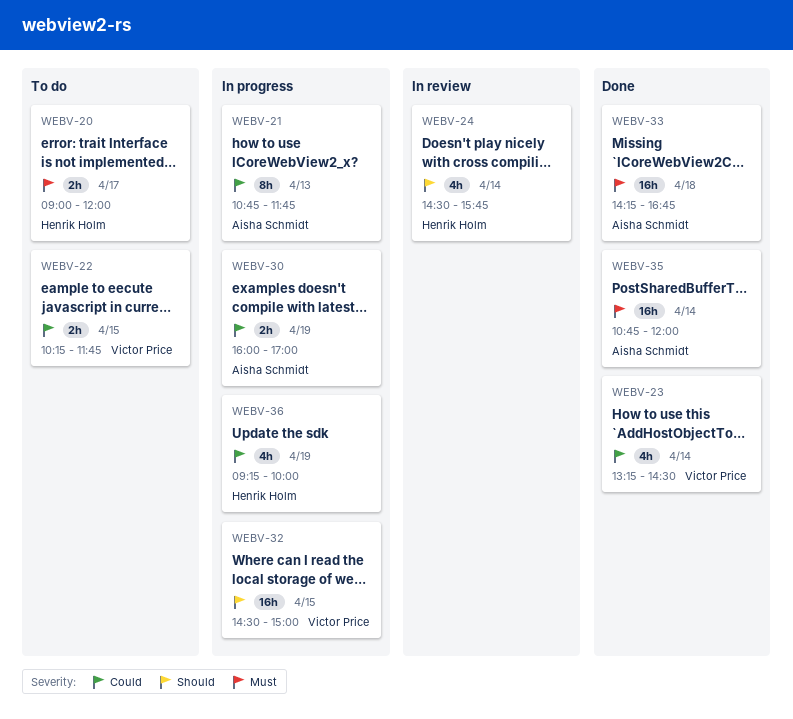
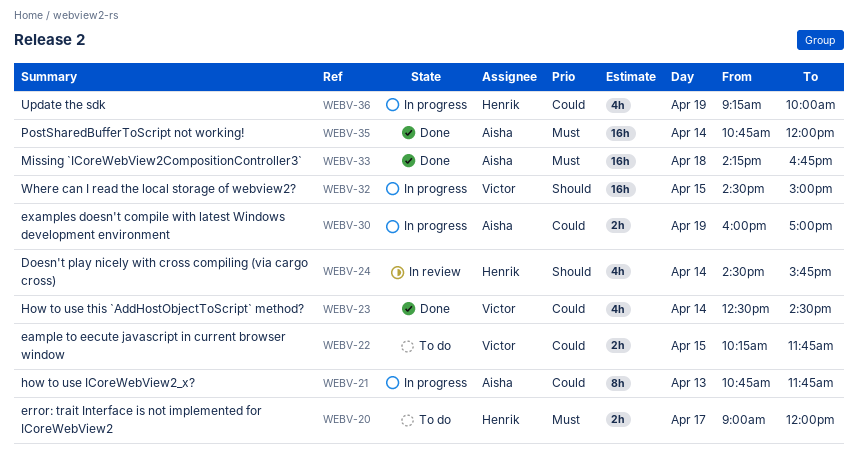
WEBV-23, begins: 13:15 -> 12:30

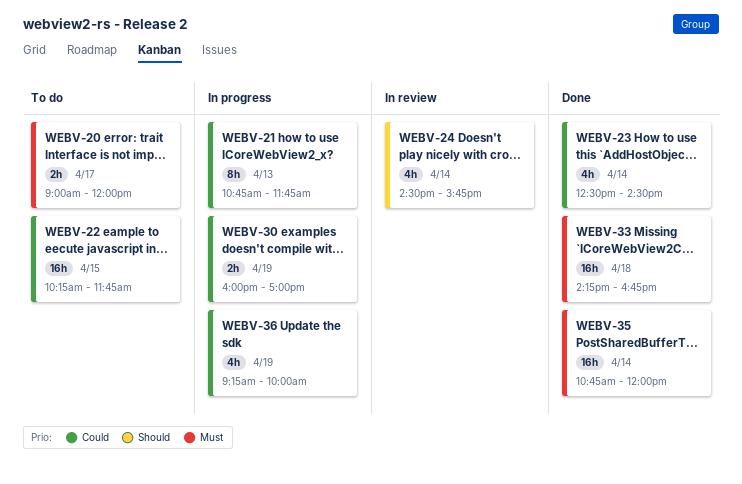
WEBV-22, estimate: 2h -> 16h
WEBV-32: present -> none

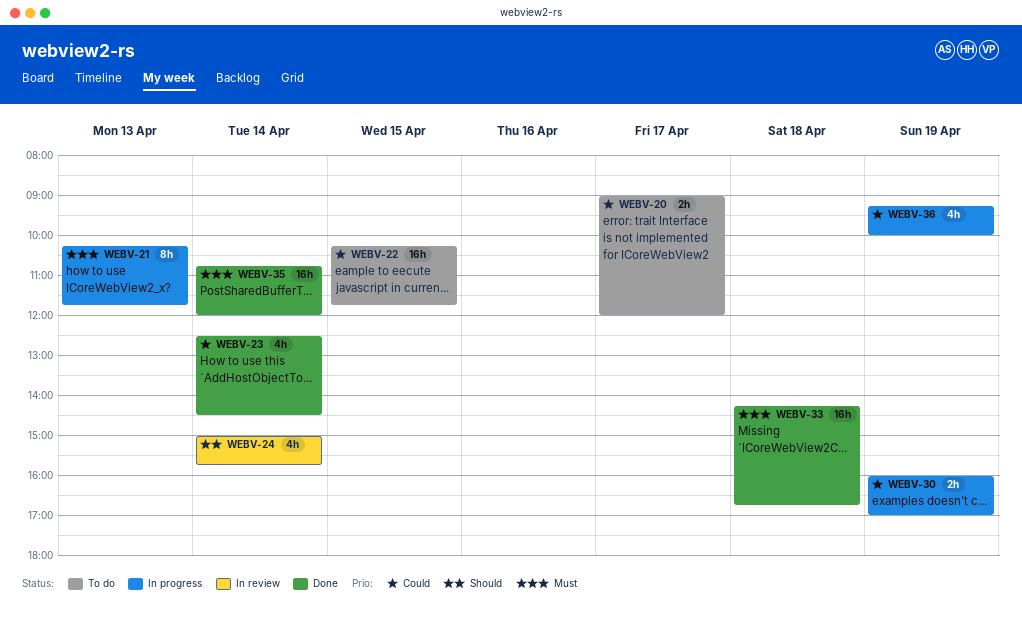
WEBV-20, priority: Must -> Could
WEBV-21, priority: Could -> Must
WEBV-21, begins: 10:45 -> 10:15
WEBV-24, begins: 14:30 -> 15:00

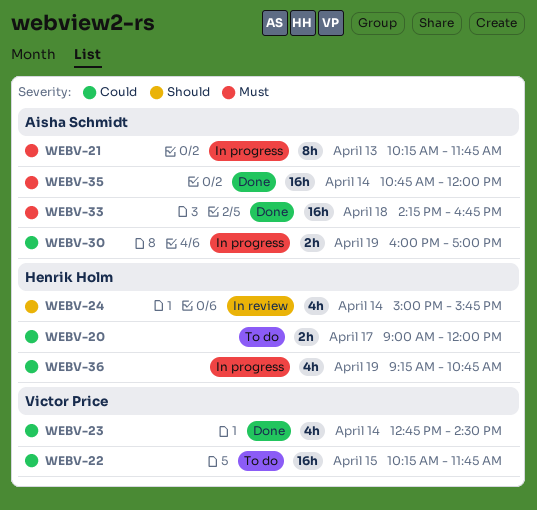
WEBV-23, begins: 12:30 -> 12:45
WEBV-36, ends: 10:00 -> 10:45

